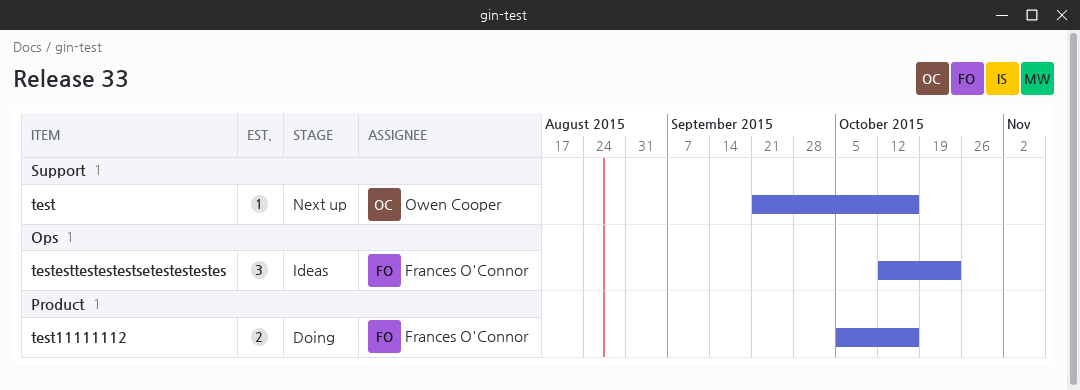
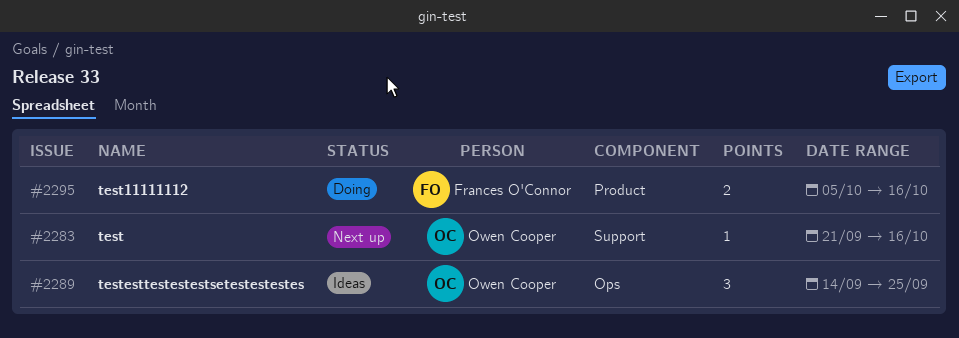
testesttestestestsetestestestes, owner: Frances O'Connor -> Owen Cooper
testesttestestestsetestestestes, start: Oct 12 -> Sep 14
testesttestestestsetestestestes, due: Oct 23 -> Sep 25

